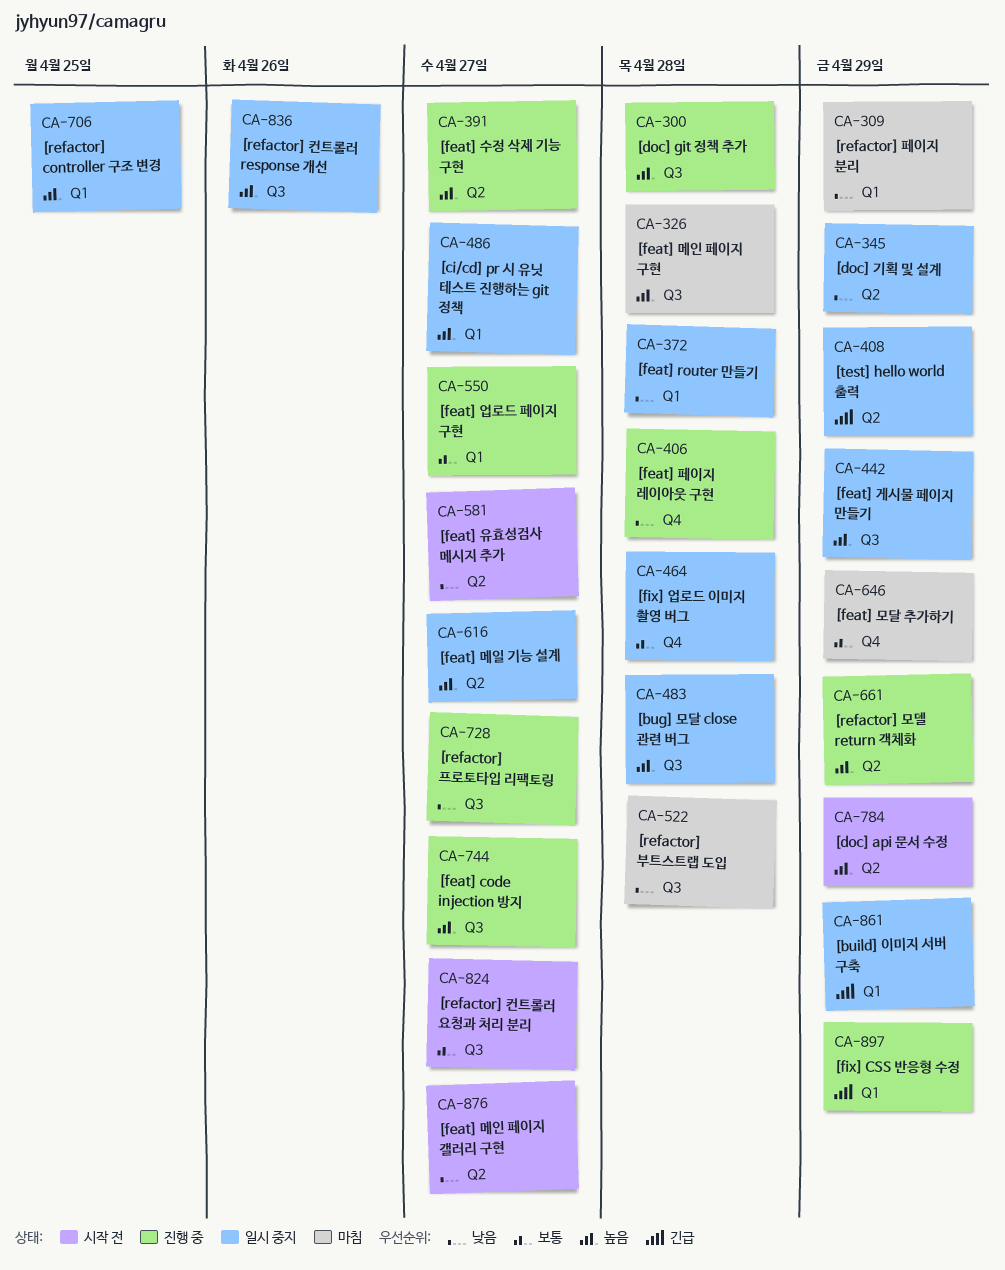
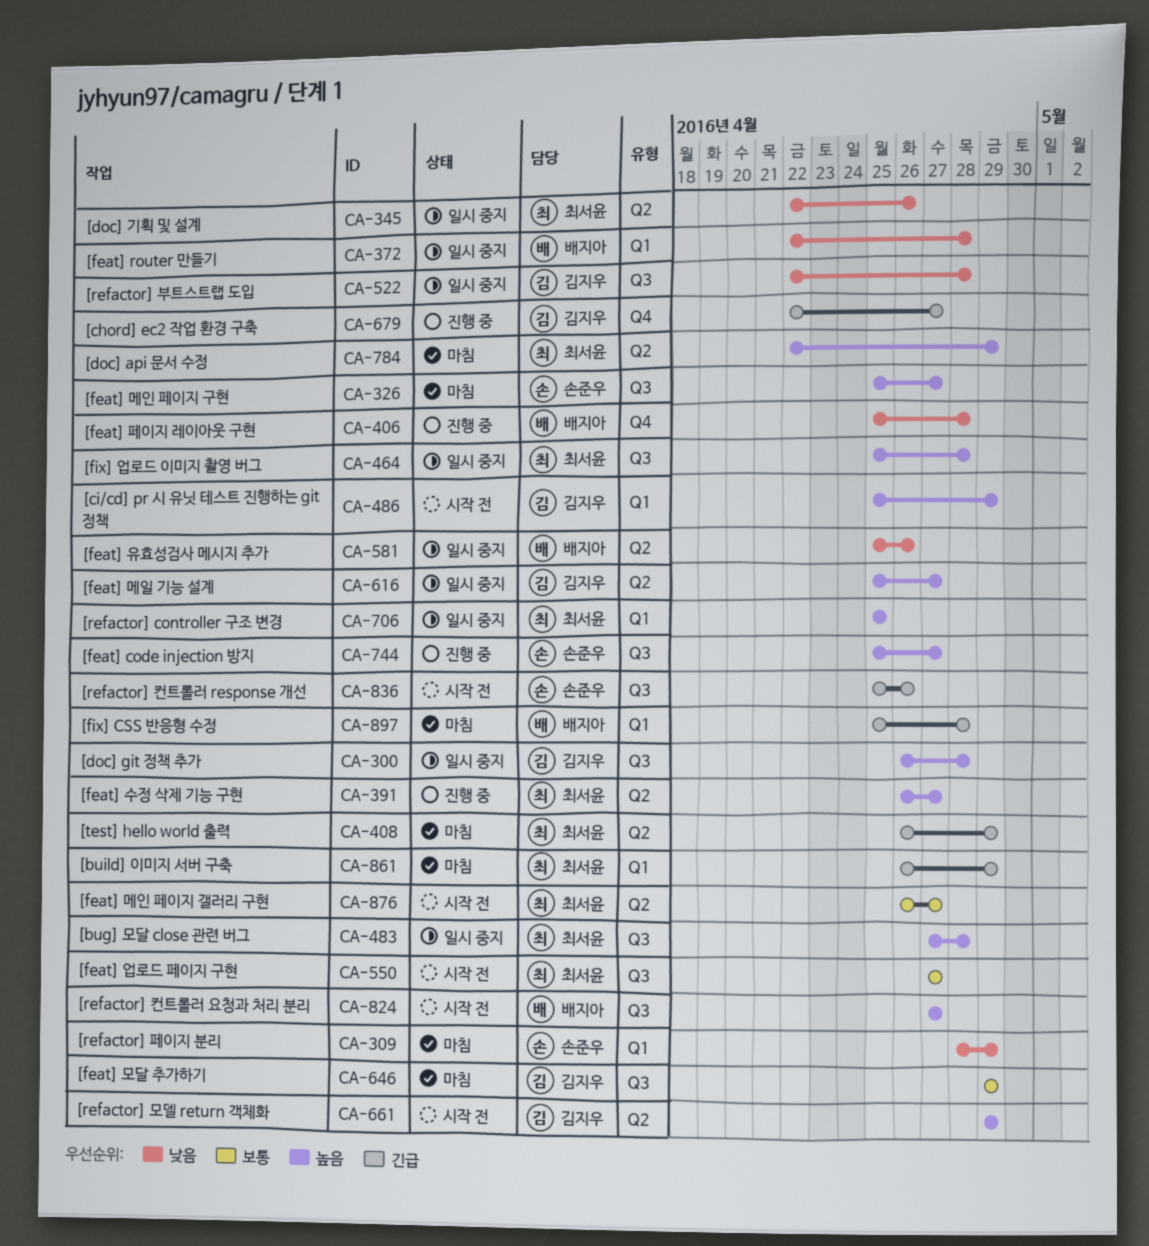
CA-300, status: 진행 중 -> 일시 중지
CA-326, due: Apr 28 -> Apr 27
CA-345, due: Apr 29 -> Apr 26
CA-408, status: 일시 중지 -> 마침
CA-442: present -> none
CA-464, priority: 보통 -> 높음
CA-464, label: Q4 -> Q3
CA-486, status: 일시 중지 -> 시작 전
CA-486, due: Apr 27 -> Apr 29
CA-522, status: 마침 -> 일시 중지
CA-550, status: 진행 중 -> 시작 전
CA-550, label: Q1 -> Q3
CA-581, status: 시작 전 -> 일시 중지
CA-581, due: Apr 27 -> Apr 26
CA-646, label: Q4 -> Q3
CA-661, status: 진행 중 -> 시작 전
CA-679: none -> present
CA-728: present -> none
CA-784, status: 시작 전 -> 마침
CA-824, priority: 보통 -> 높음
CA-836, status: 일시 중지 -> 시작 전
CA-836, priority: 높음 -> 긴급
CA-861, status: 일시 중지 -> 마침
CA-876, priority: 낮음 -> 보통
CA-897, status: 진행 중 -> 마침
CA-897, due: Apr 29 -> Apr 28

